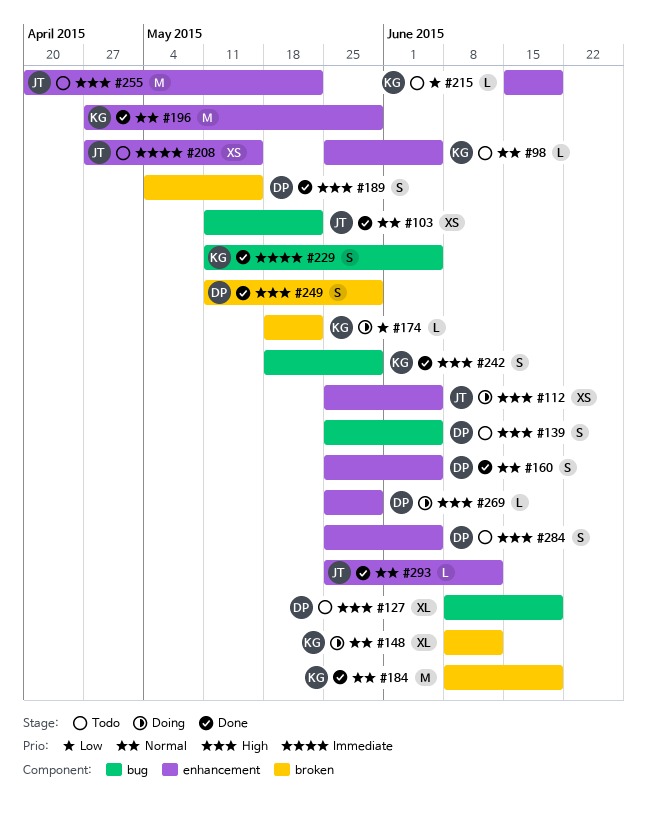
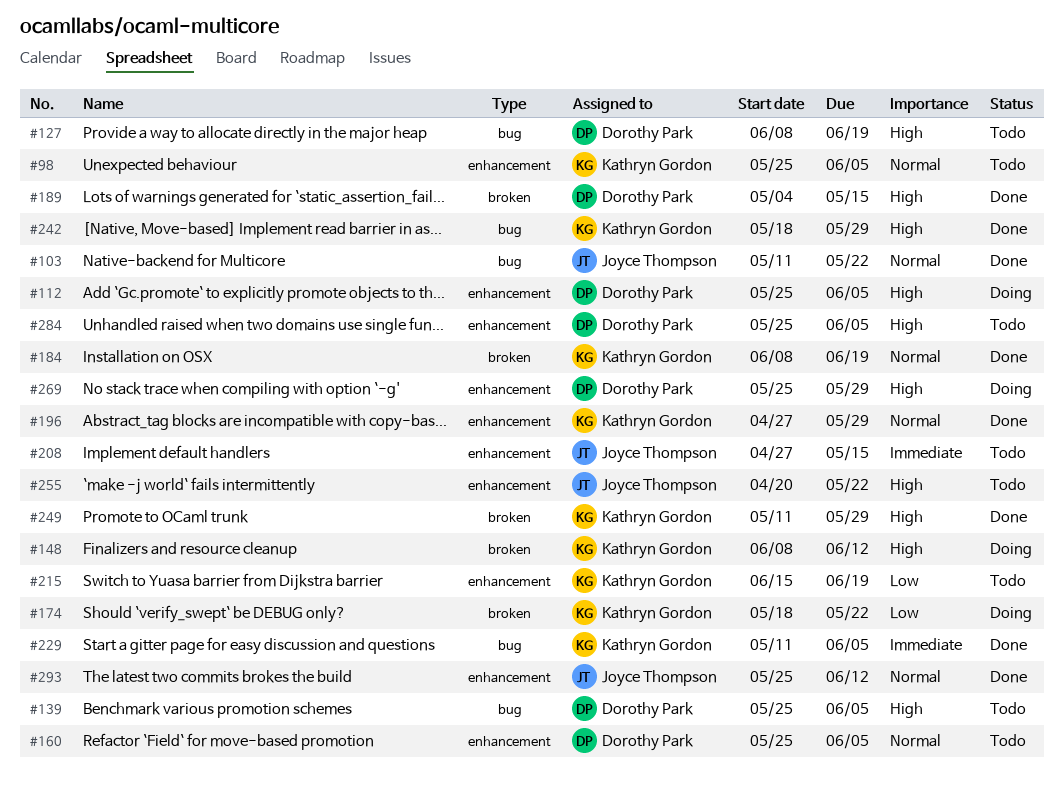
#112, owner: Joyce Thompson -> Dorothy Park
#148, priority: Normal -> High
#160, status: Done -> Todo
#249, owner: Dorothy Park -> Kathryn Gordon

